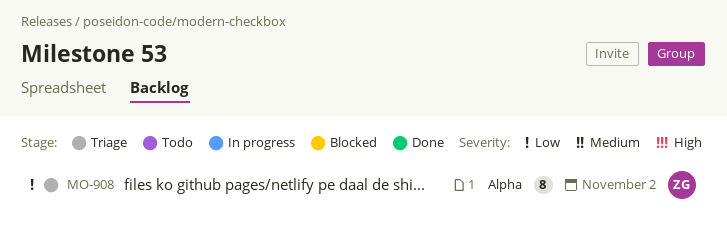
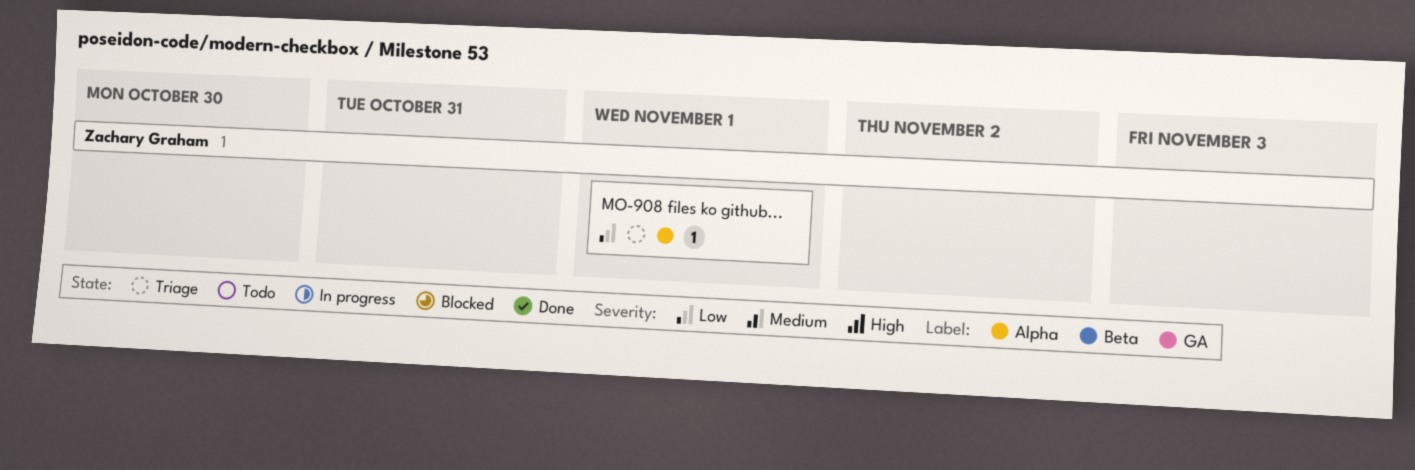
MO-908, estimate: 8 -> 1
MO-908, due: Nov 2 -> Nov 1

